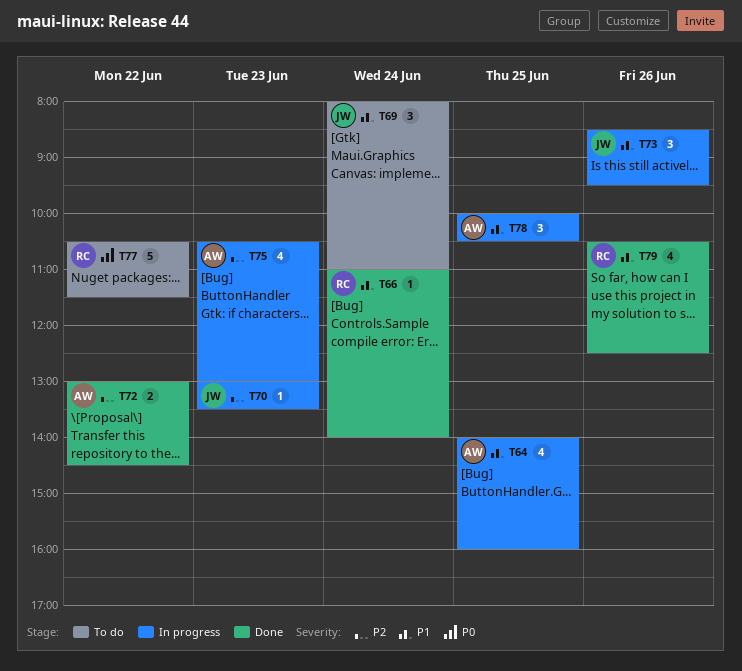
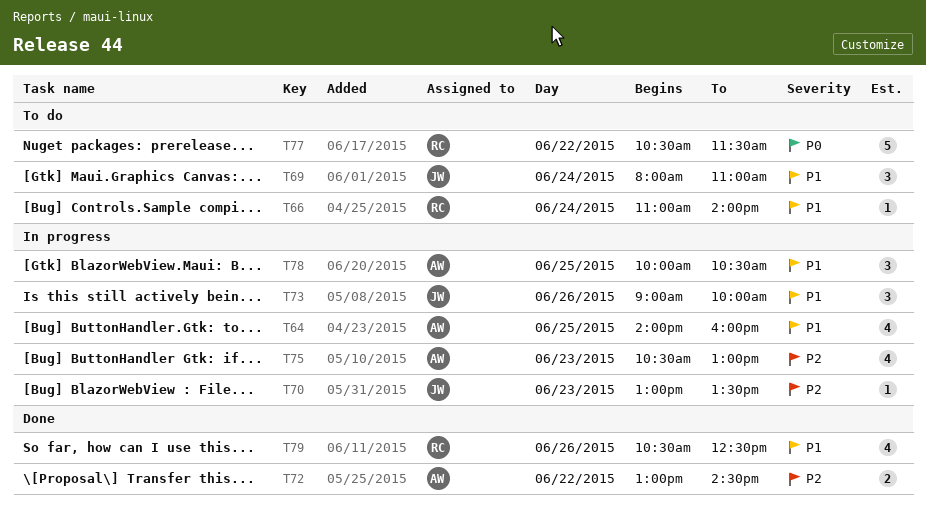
T66, status: Done -> To do
T73, begins: 08:30 -> 09:00
T73, ends: 09:30 -> 10:00

